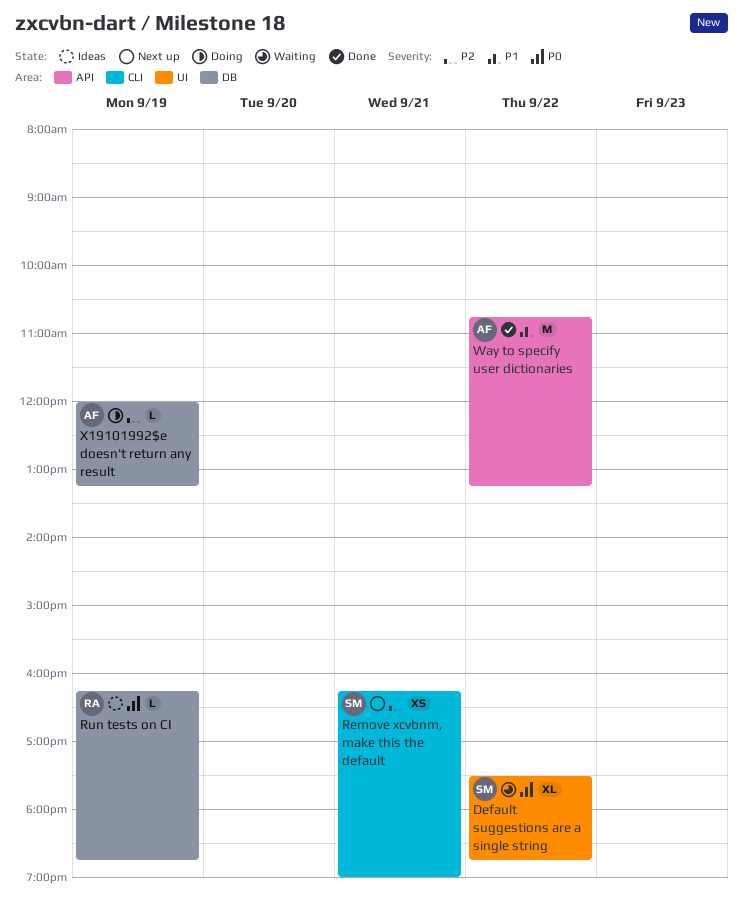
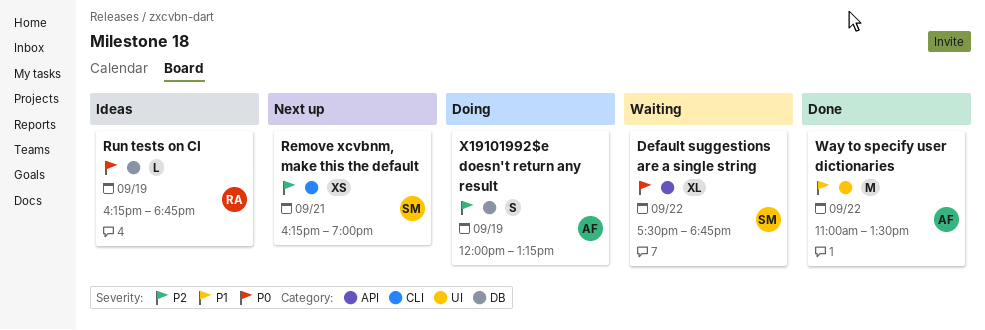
Default suggestions are a single string, label: UI -> API
Way to specify user dictionaries, label: API -> UI
Way to specify user dictionaries, begins: 10:45 -> 11:00
Way to specify user dictionaries, ends: 13:15 -> 13:30
X19101992$e doesn't return any result, estimate: L -> S

